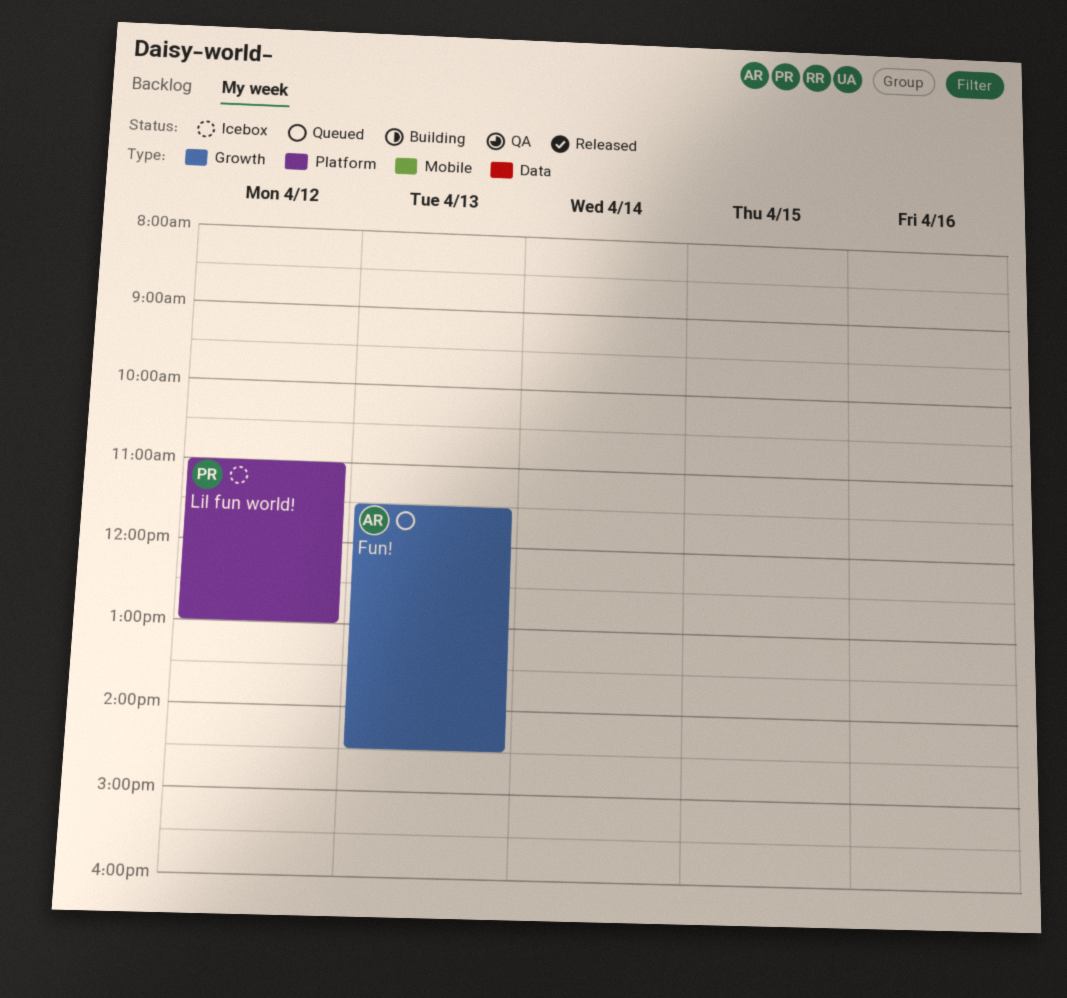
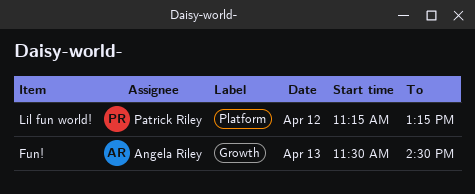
Lil fun world!, begins: 11:00 -> 11:15
Lil fun world!, ends: 13:00 -> 13:15

